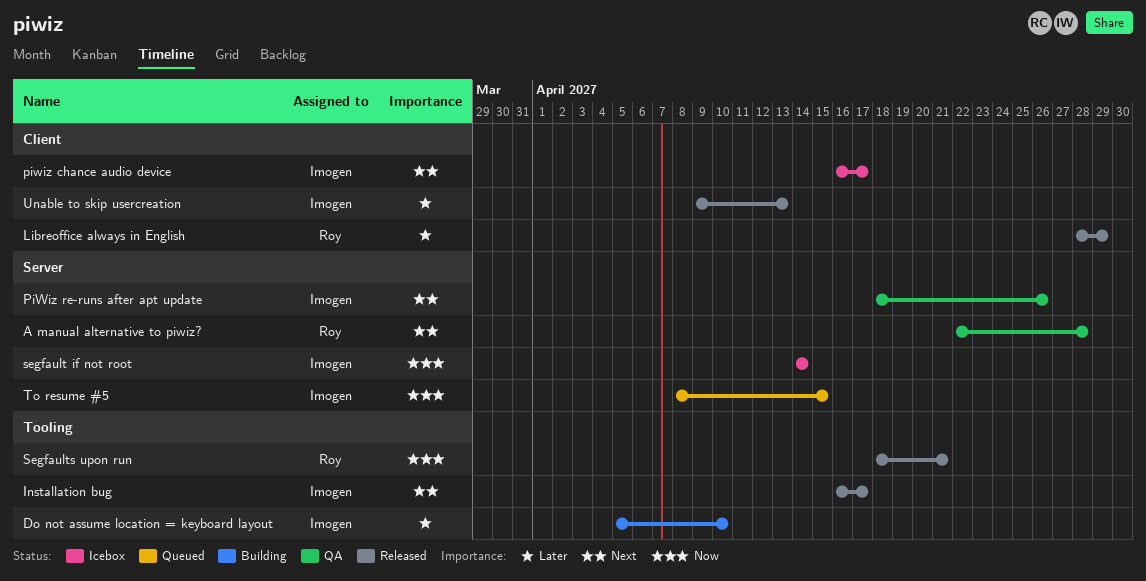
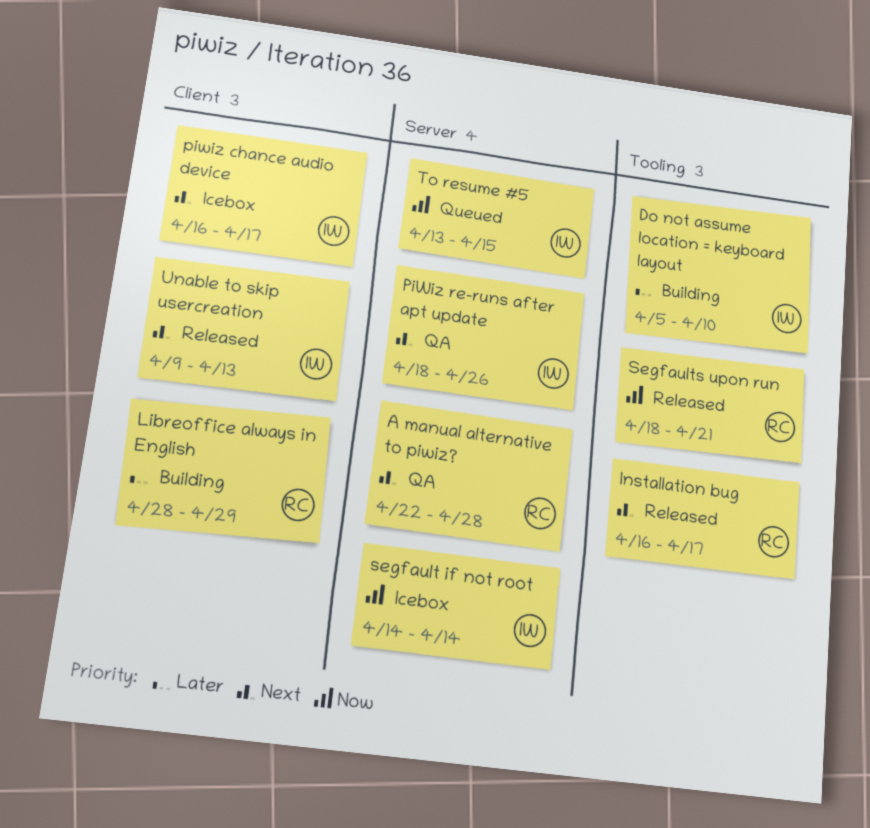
Installation bug, owner: Imogen -> Roy
Libreoffice always in English, status: Released -> Building
To resume #5, start: Apr 8 -> Apr 13
Unable to skip usercreation, priority: Later -> Next

